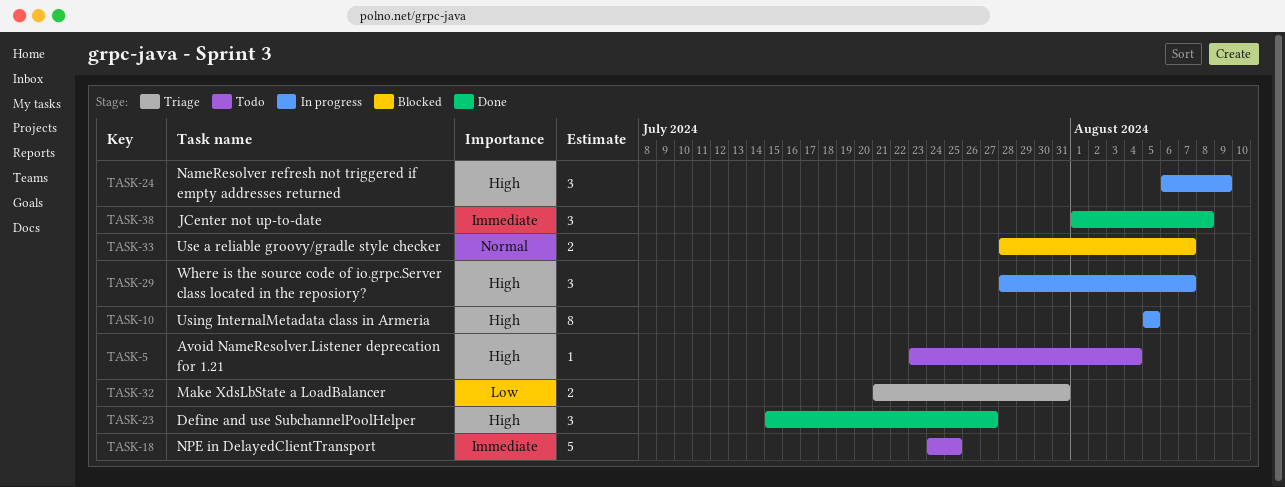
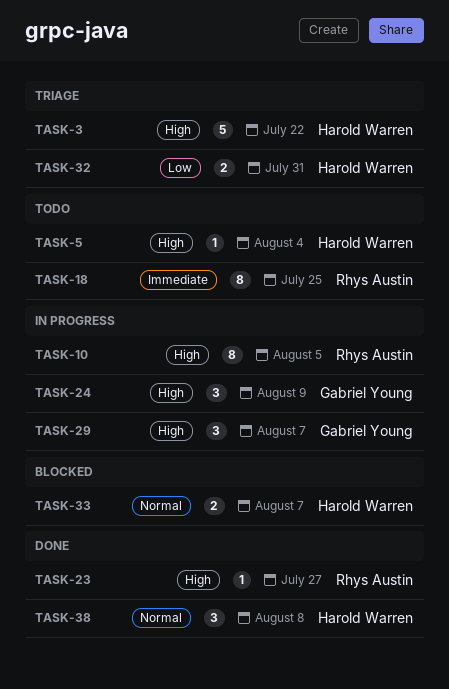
TASK-3: none -> present
TASK-18, estimate: 5 -> 8
TASK-23, estimate: 3 -> 1
TASK-38, priority: Immediate -> Normal

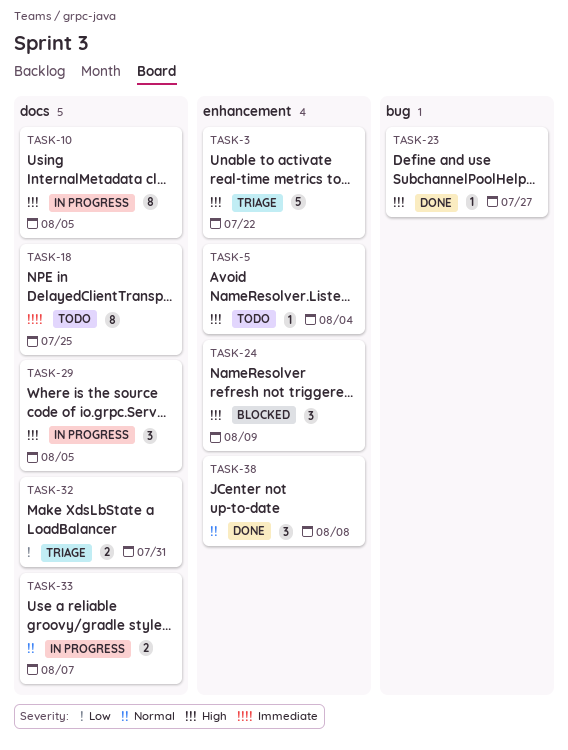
TASK-24, status: In progress -> Blocked
TASK-29, due: Aug 7 -> Aug 5
TASK-33, status: Blocked -> In progress

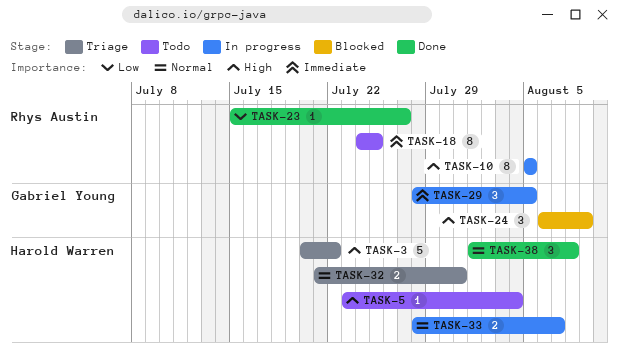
TASK-23, priority: High -> Low
TASK-29, priority: High -> Immediate
TASK-32, priority: Low -> Normal

